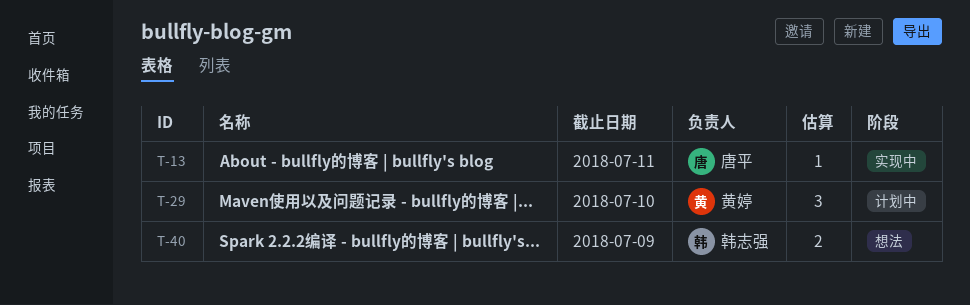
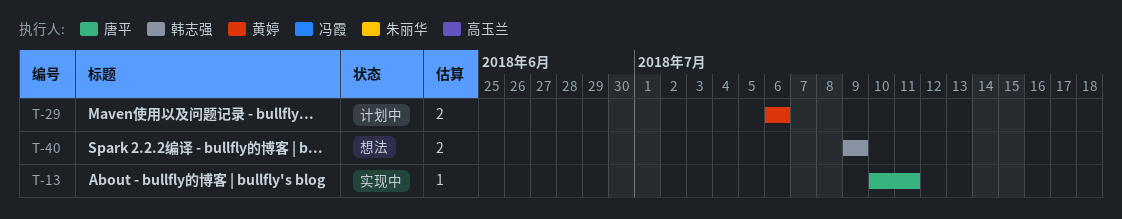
T-29, estimate: 3 -> 2
T-29, due: Jul 10 -> Jul 6

